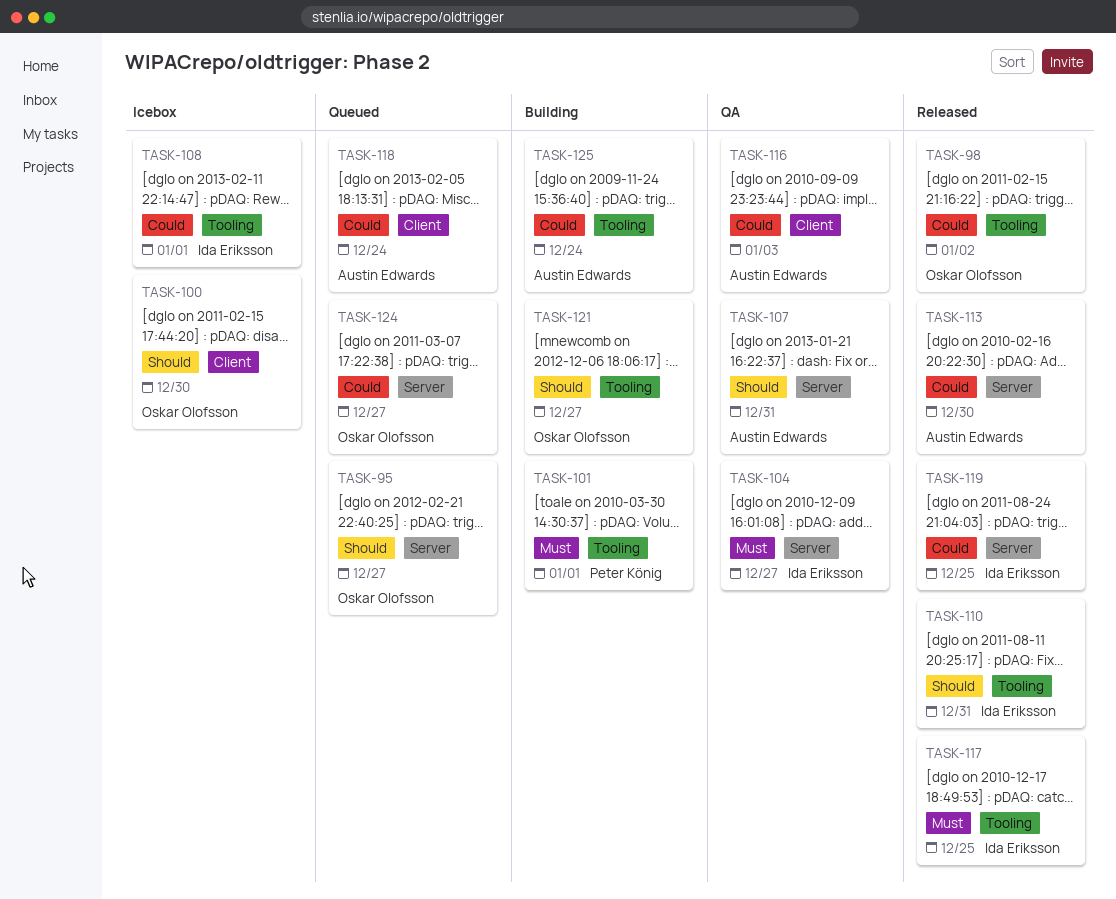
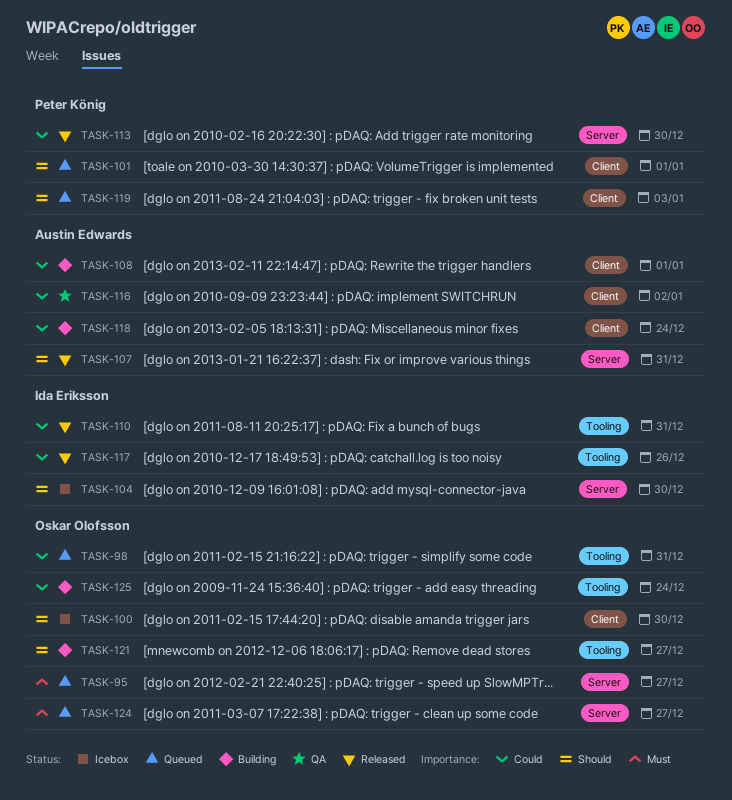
TASK-95, priority: Should -> Must
TASK-98, status: Released -> Queued
TASK-98, due: Jan 2 -> Dec 31
TASK-101, status: Building -> Queued
TASK-101, priority: Must -> Should
TASK-101, label: Tooling -> Client
TASK-104, status: QA -> Icebox
TASK-104, priority: Must -> Should
TASK-104, due: Dec 27 -> Dec 30
TASK-107, status: QA -> Released
TASK-108, status: Icebox -> Building
TASK-108, owner: Ida Eriksson -> Austin Edwards
TASK-108, label: Tooling -> Client
TASK-110, priority: Should -> Could
TASK-113, owner: Austin Edwards -> Peter König
TASK-116, due: Jan 3 -> Jan 2
TASK-117, priority: Must -> Could
TASK-117, due: Dec 25 -> Dec 26
TASK-118, status: Queued -> Building
TASK-119, status: Released -> Queued
TASK-119, owner: Ida Eriksson -> Peter König
TASK-119, priority: Could -> Should
TASK-119, label: Server -> Client
TASK-119, due: Dec 25 -> Jan 3
TASK-124, priority: Could -> Must
TASK-125, owner: Austin Edwards -> Oskar Olofsson

